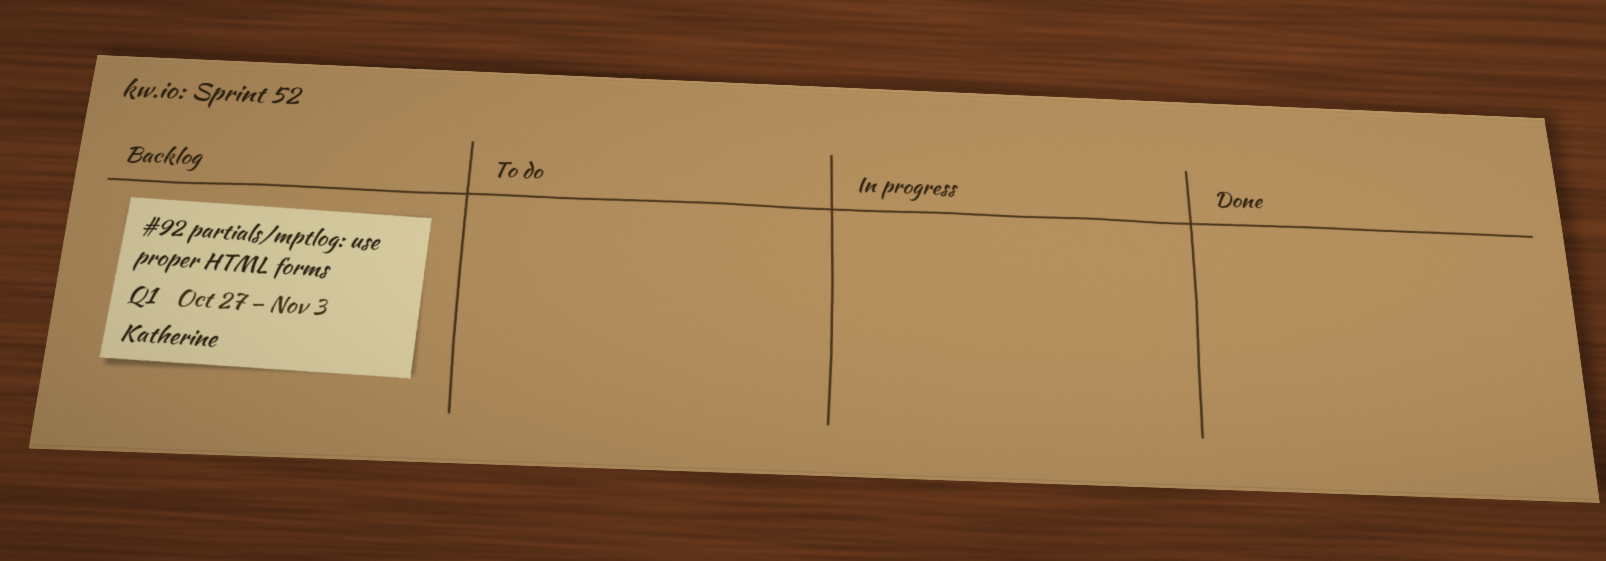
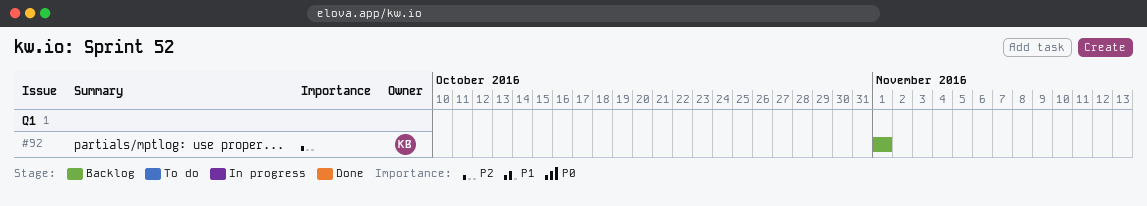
#92, start: Oct 27 -> Nov 1
#92, due: Nov 3 -> Nov 1

